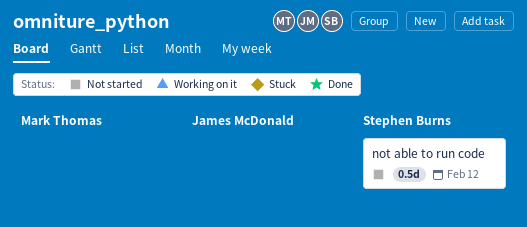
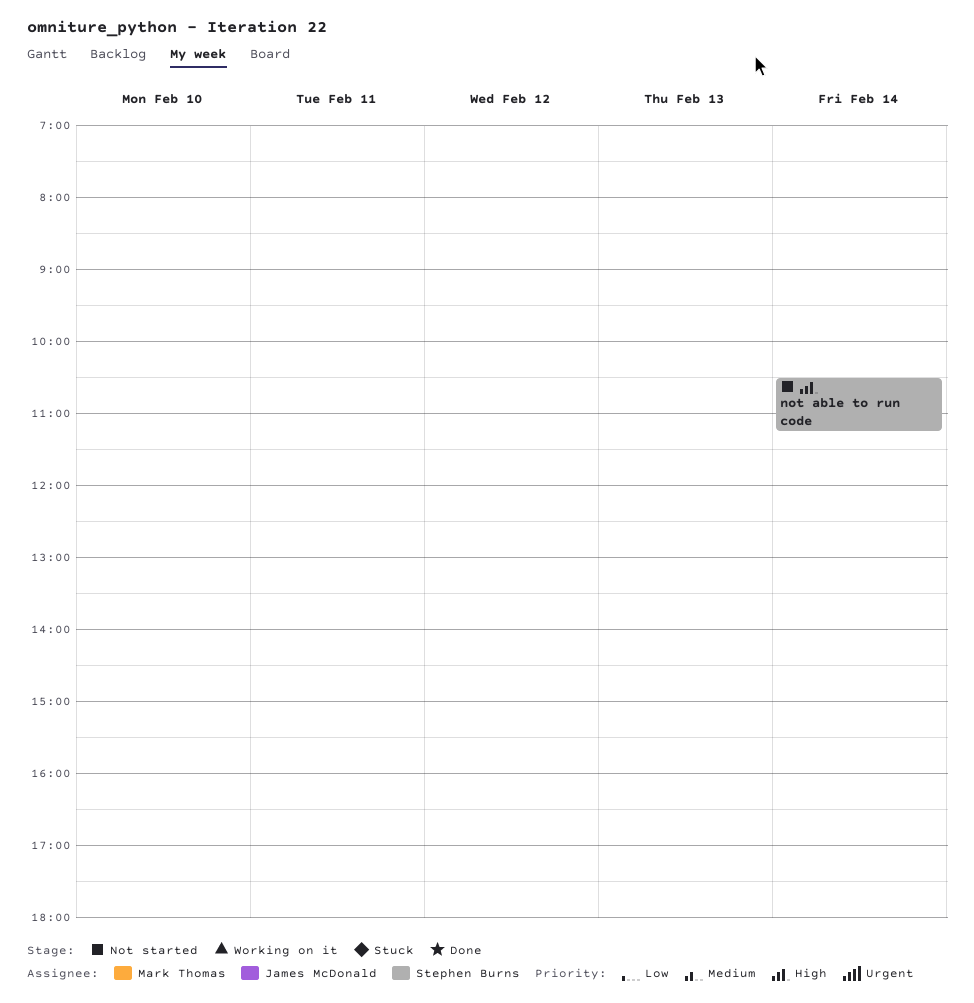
not able to run code, day: Feb 12 -> Feb 14

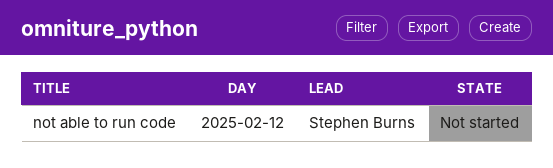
not able to run code, day: Feb 14 -> Feb 12

